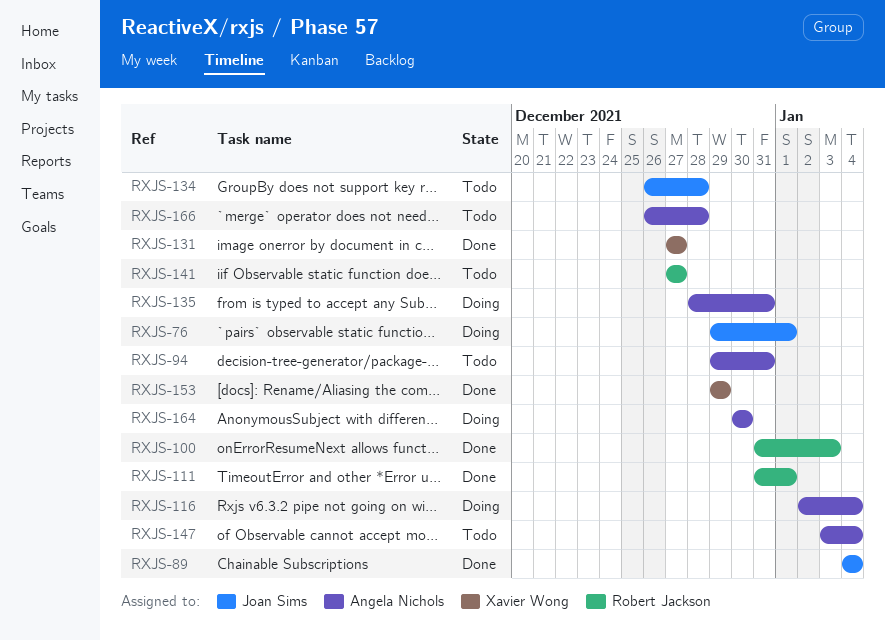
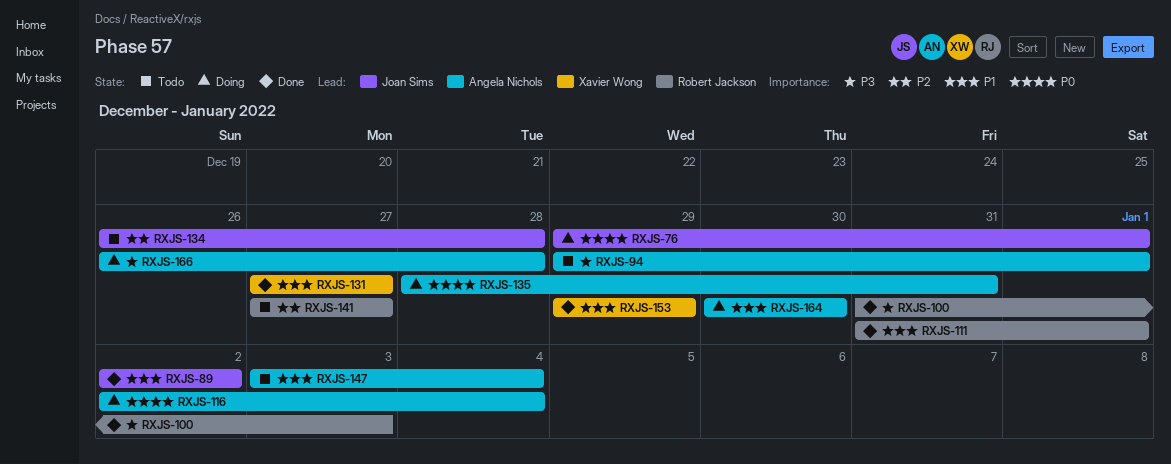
RXJS-89, start: Jan 4 -> Jan 2
RXJS-89, due: Jan 4 -> Jan 2
RXJS-94, due: Dec 31 -> Jan 1
RXJS-166, status: Todo -> Doing

